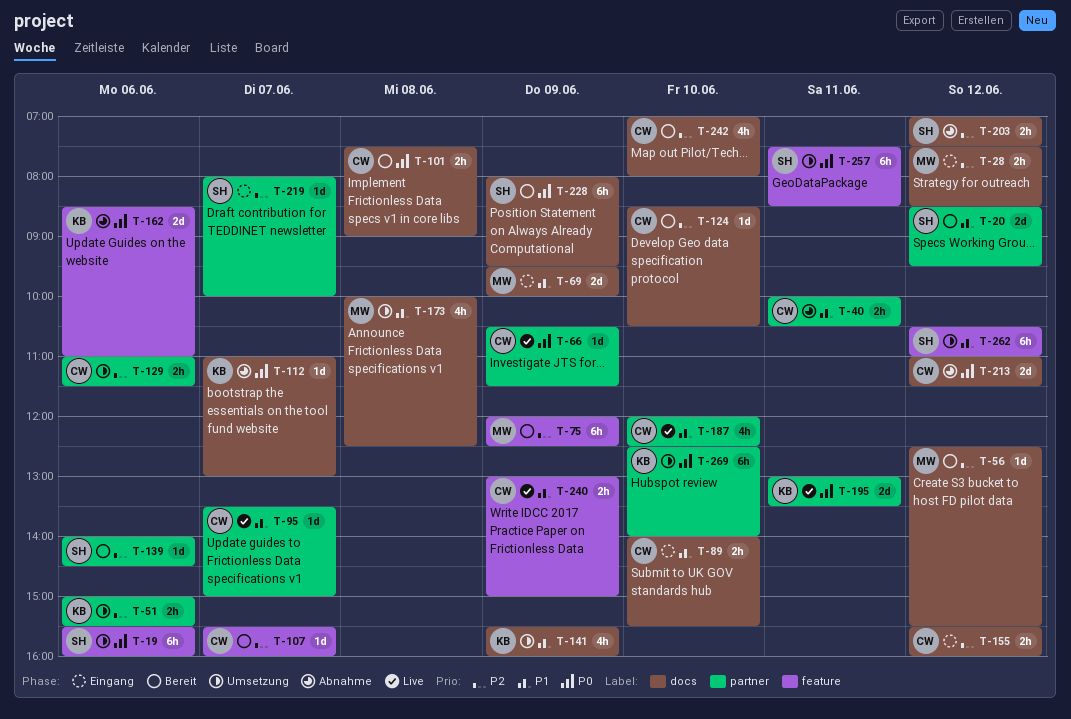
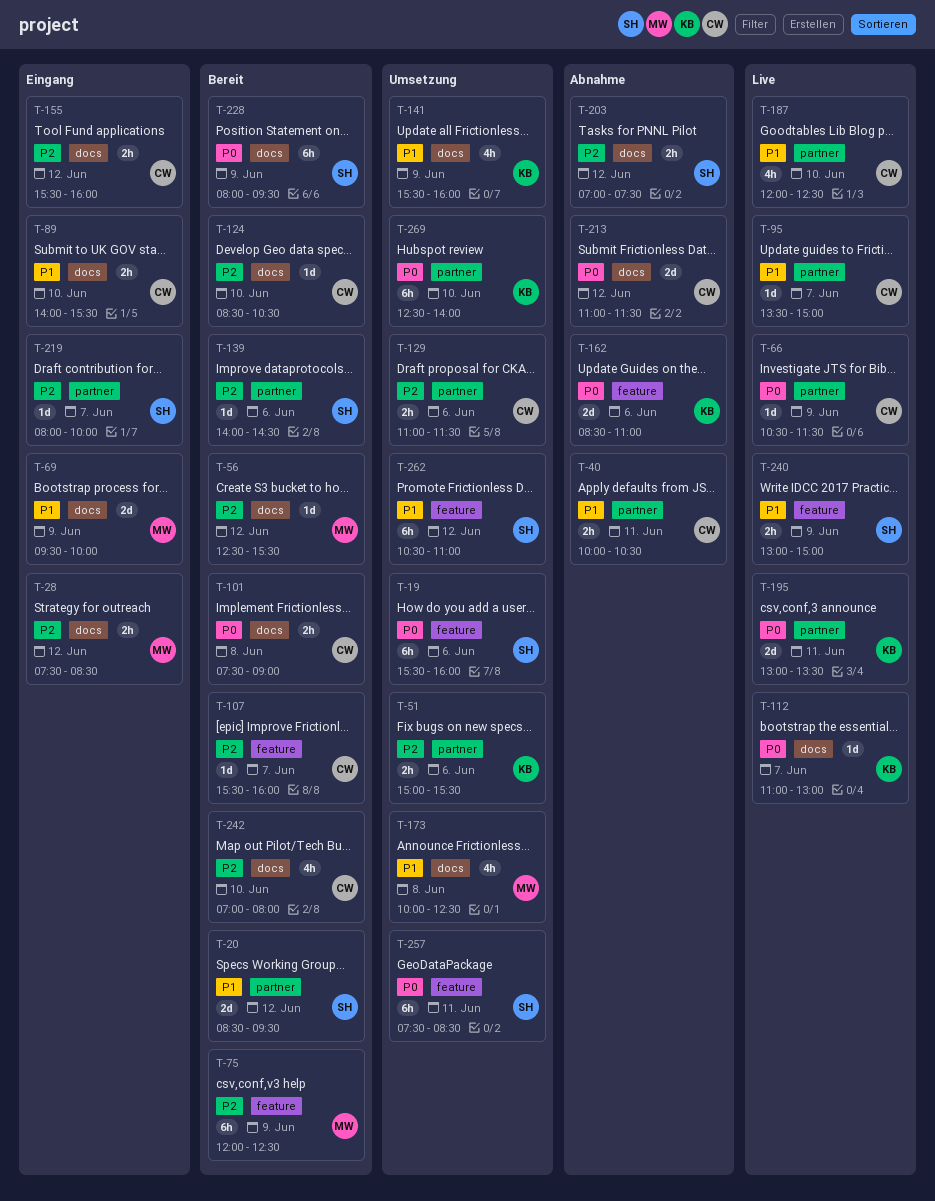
T-112, status: Abnahme -> Live
T-240, owner: CW -> SH

